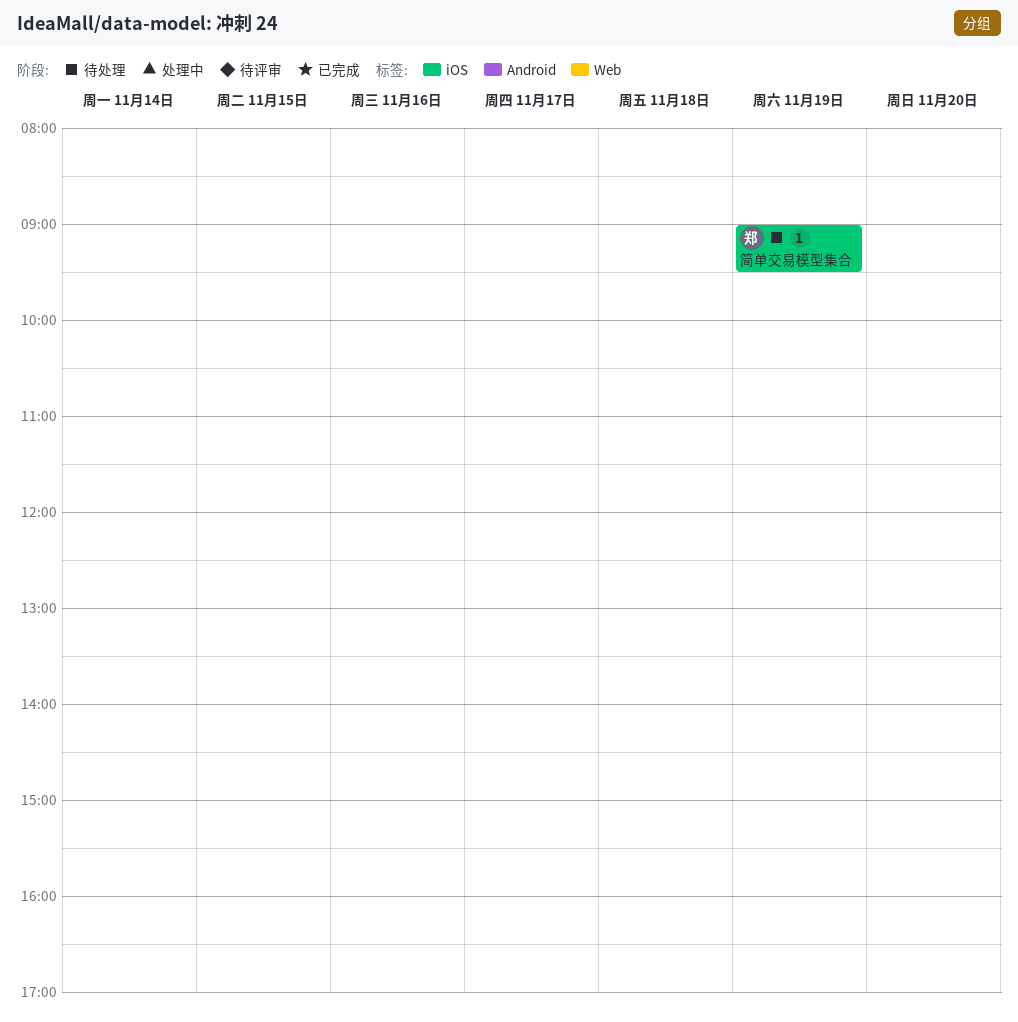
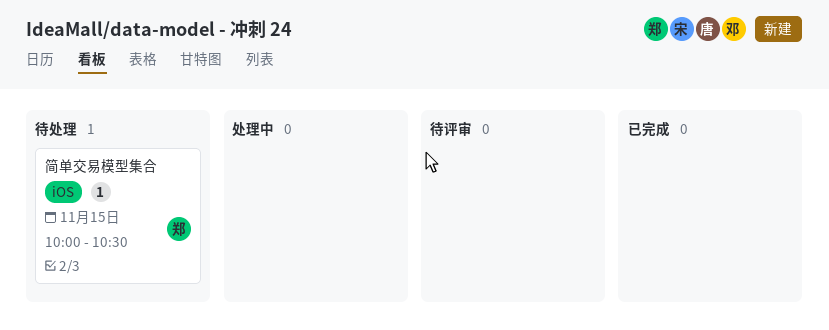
简单交易模型集合, day: Nov 19 -> Nov 15
简单交易模型集合, begins: 09:00 -> 10:00
简单交易模型集合, ends: 09:30 -> 10:30

